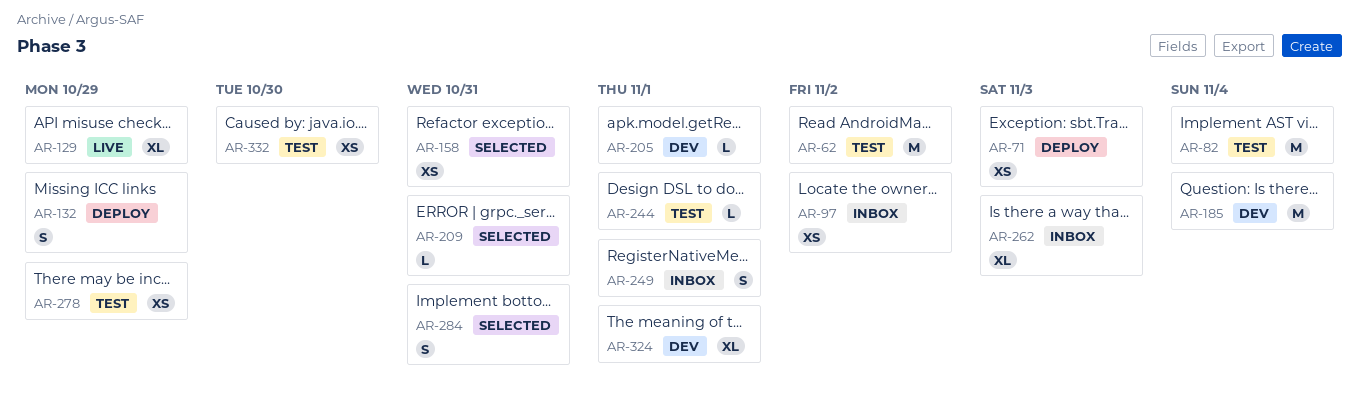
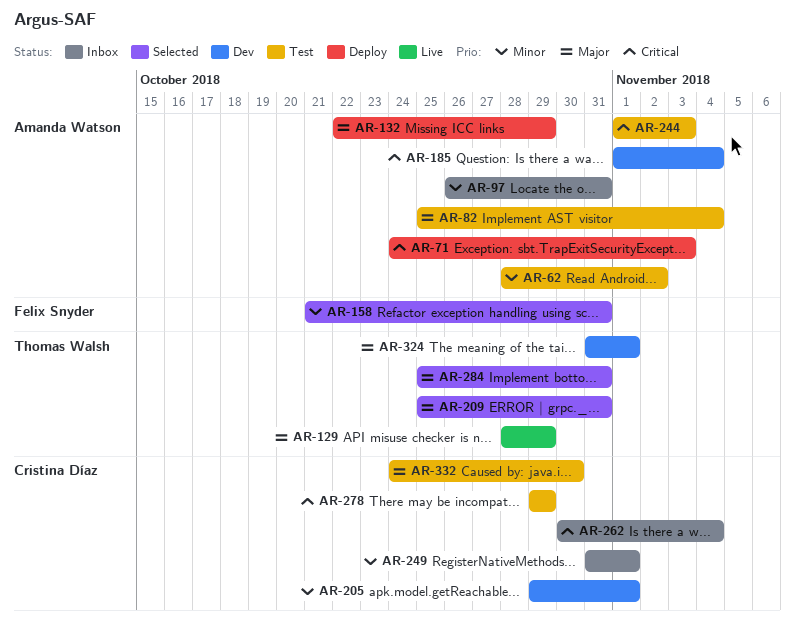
AR-97, due: Nov 2 -> Oct 31
AR-244, due: Nov 1 -> Nov 3
AR-262, due: Nov 3 -> Nov 4

